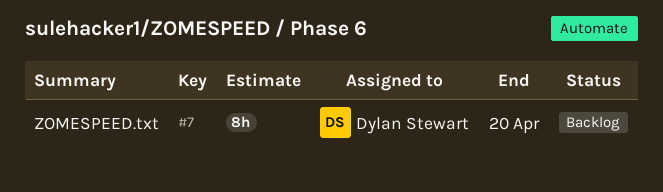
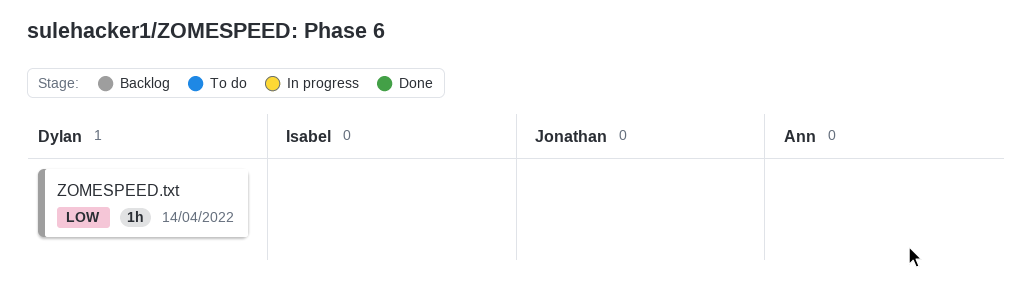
ZOMESPEED.txt, estimate: 8h -> 1h
ZOMESPEED.txt, due: Apr 20 -> Apr 14

